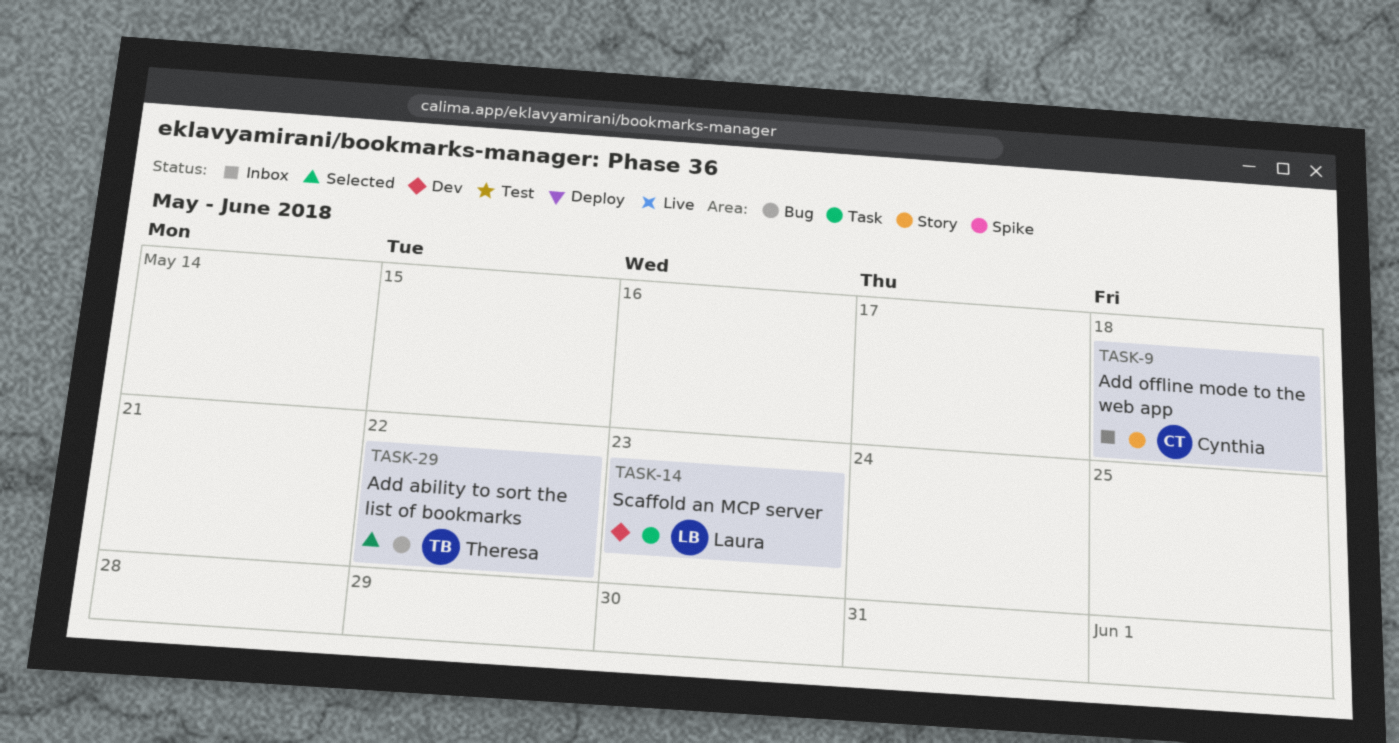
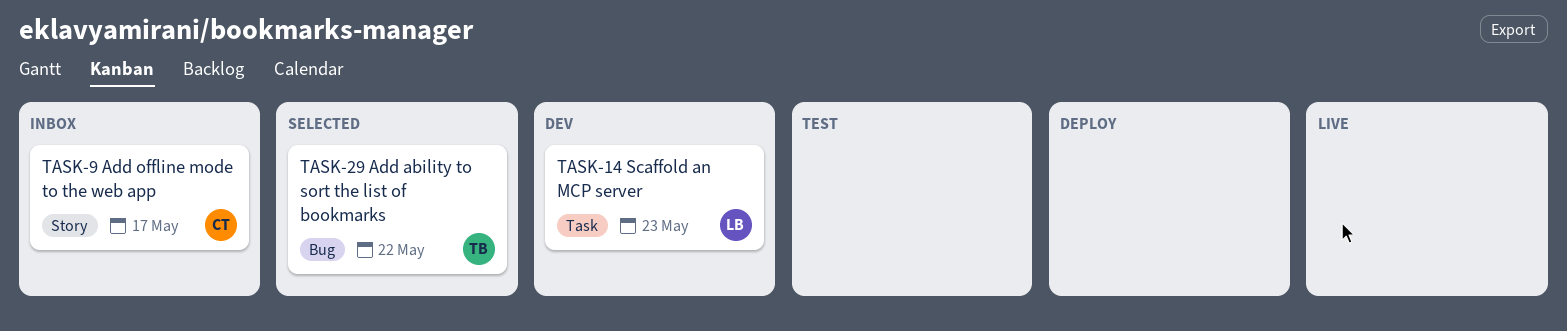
TASK-9, due: May 18 -> May 17

